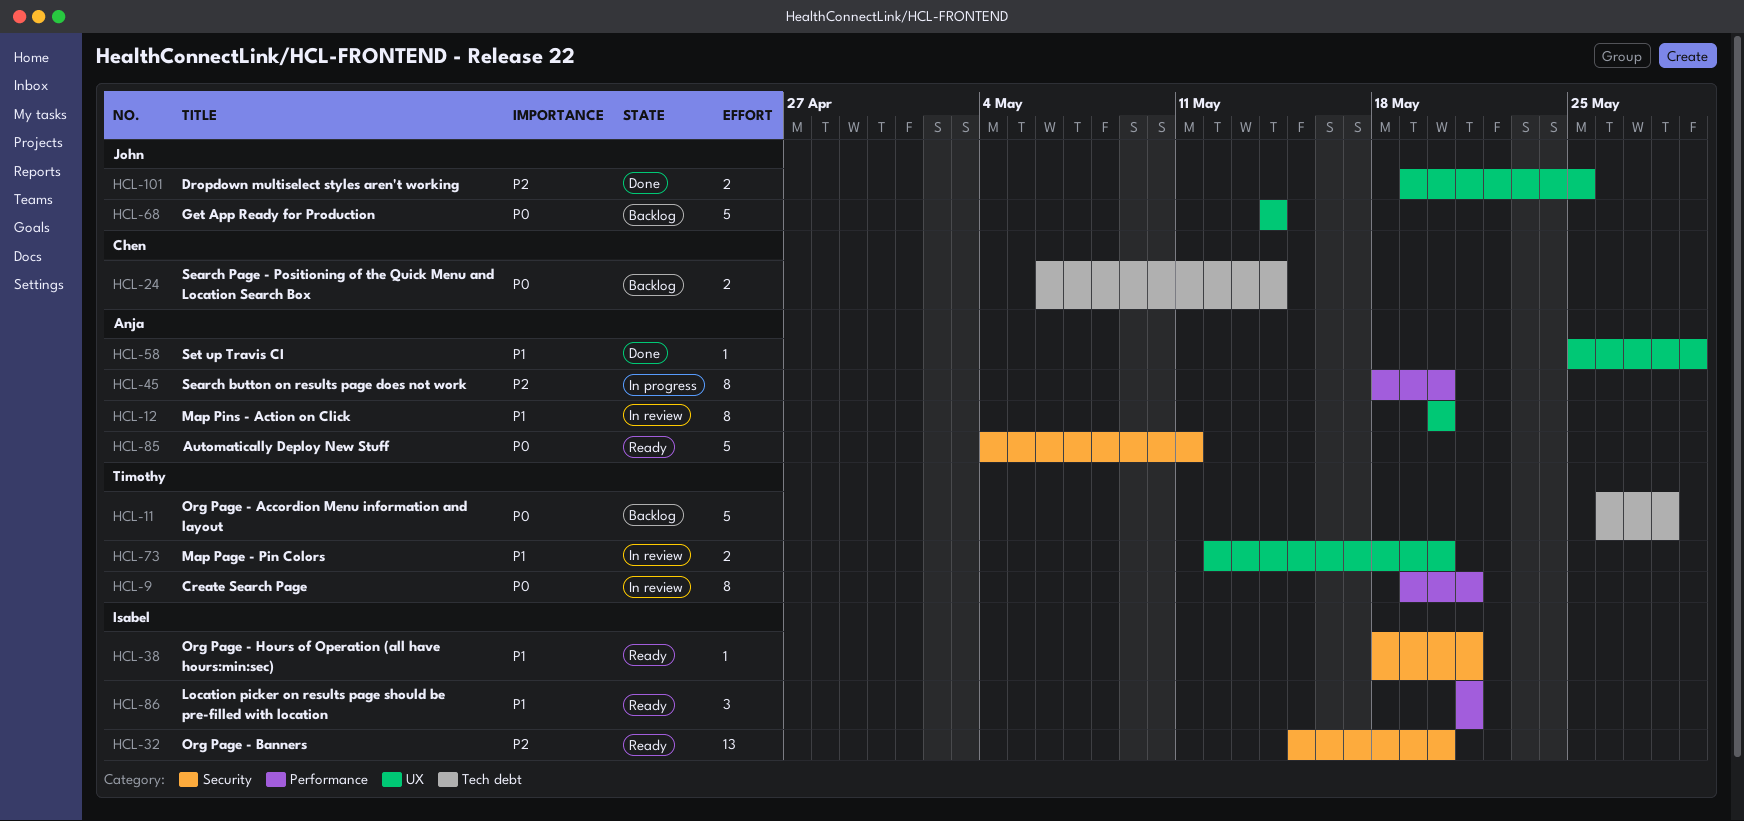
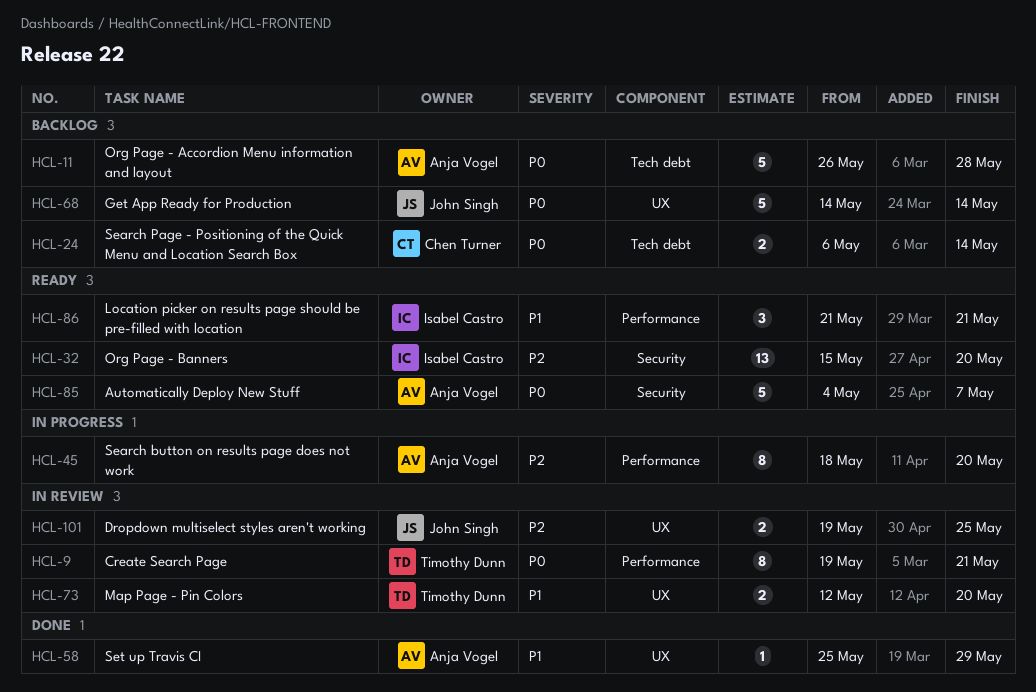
HCL-11, owner: Timothy Dunn -> Anja Vogel
HCL-12: present -> none
HCL-38: present -> none
HCL-85, due: May 11 -> May 7
HCL-101, status: Done -> In review

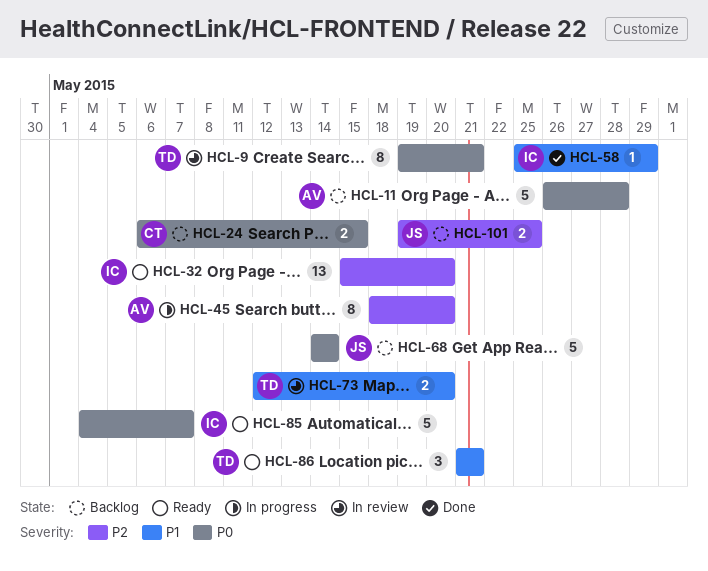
HCL-24, due: May 14 -> May 15
HCL-58, owner: Anja Vogel -> Isabel Castro
HCL-85, owner: Anja Vogel -> Isabel Castro
HCL-86, owner: Isabel Castro -> Timothy Dunn
HCL-101, status: In review -> Backlog

